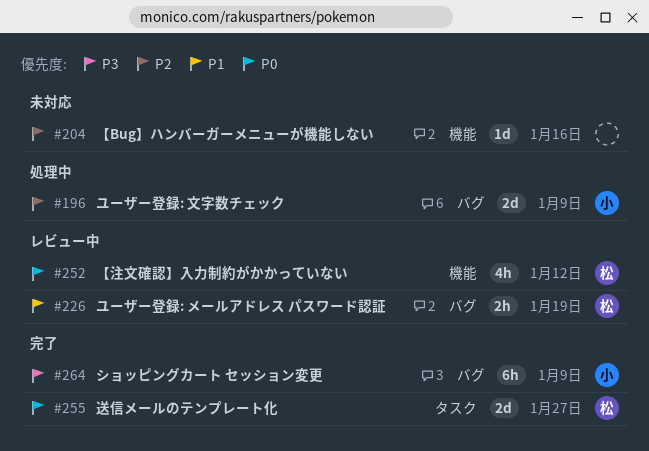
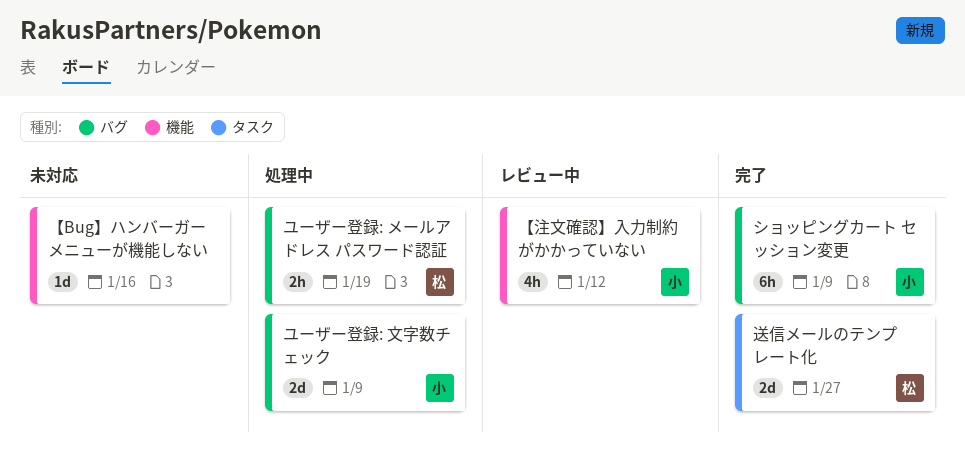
【注文確認】入力制約がかかっていない, owner: 松 -> 小
ユーザー登録: メールアドレス パスワード認証, status: レビュー中 -> 処理中

